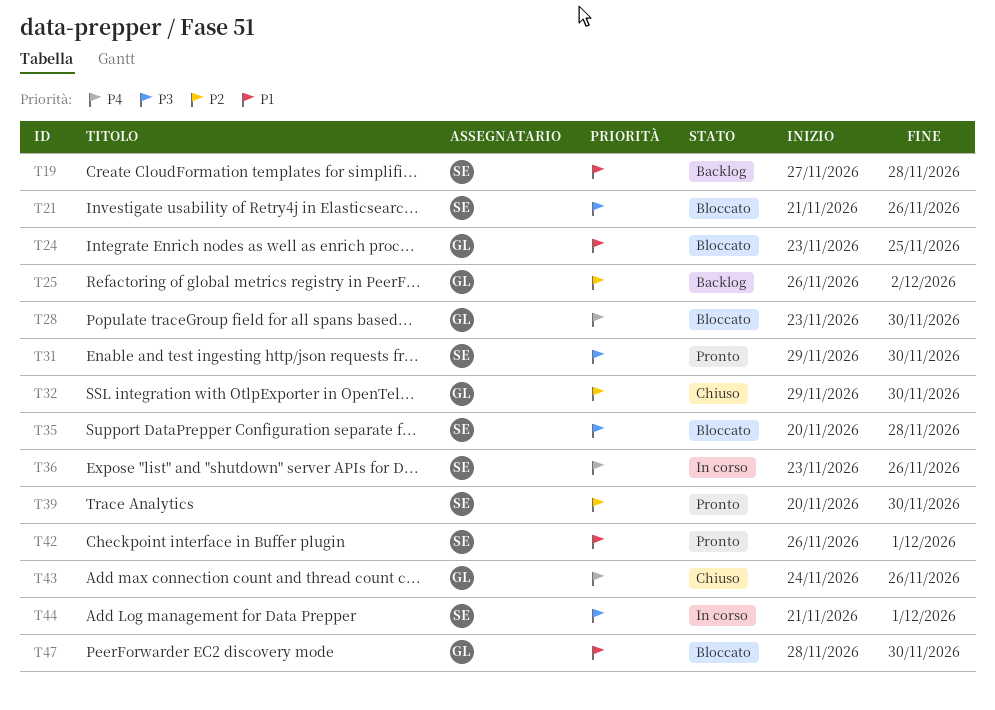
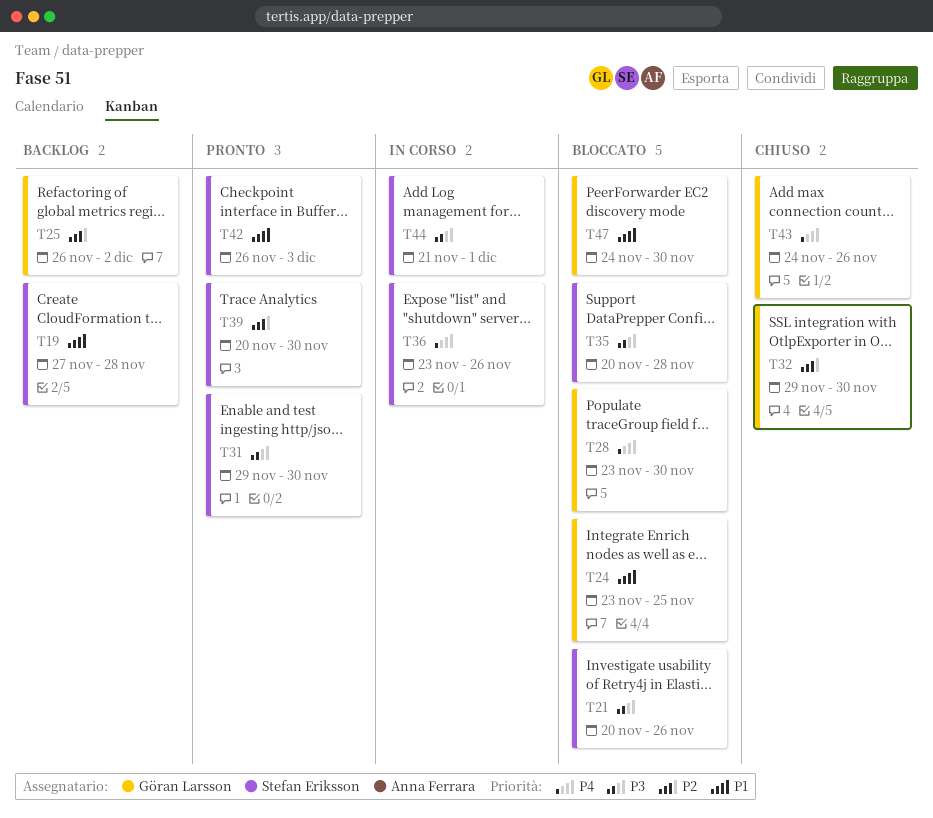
T21, start: Nov 21 -> Nov 20
T42, due: Dec 1 -> Dec 3
T47, start: Nov 28 -> Nov 24

